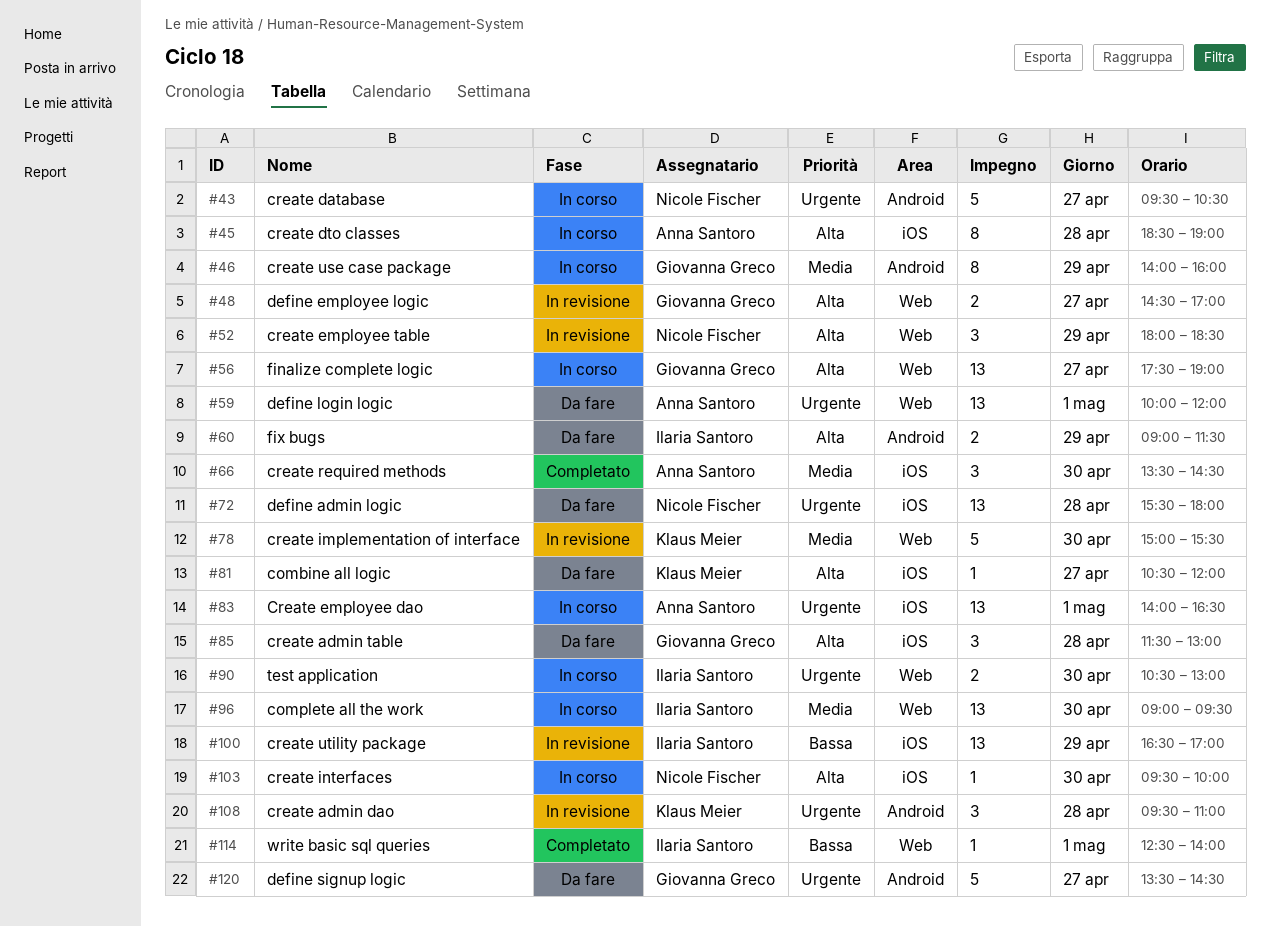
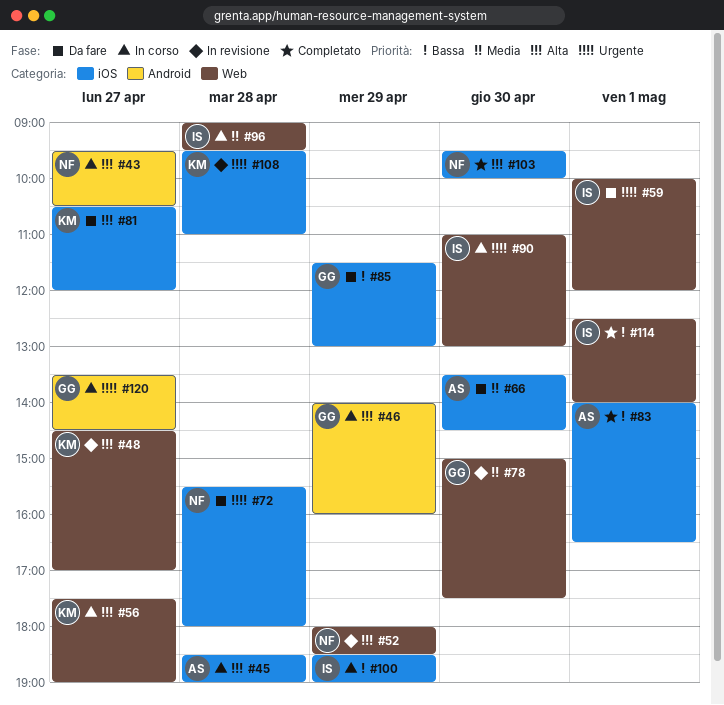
#43, priority: Urgente -> Alta
#46, priority: Media -> Alta
#48, owner: Giovanna Greco -> Klaus Meier
#56, owner: Giovanna Greco -> Klaus Meier
#59, owner: Anna Santoro -> Ilaria Santoro
#60: present -> none
#66, status: Completato -> Da fare
#78, owner: Klaus Meier -> Giovanna Greco
#78, ends: 15:30 -> 17:30
#83, status: In corso -> Completato
#83, priority: Urgente -> Bassa
#85, priority: Alta -> Bassa
#85, day: Apr 28 -> Apr 29
#90, begins: 10:30 -> 11:00
#96, day: Apr 30 -> Apr 28
#100, status: In revisione -> In corso
#100, begins: 16:30 -> 18:30
#100, ends: 17:00 -> 19:00
#103, status: In corso -> Completato
#108, label: Android -> iOS
#120, status: Da fare -> In corso

